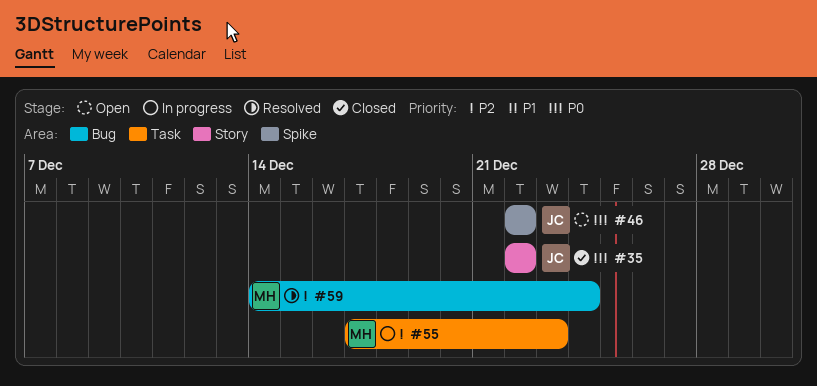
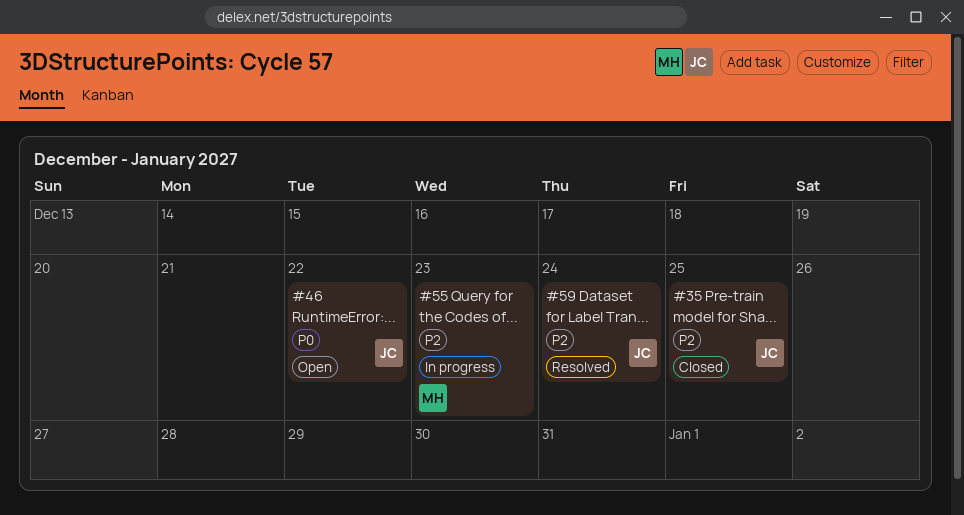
#35, priority: P0 -> P2
#35, due: Dec 22 -> Dec 25
#59, owner: MH -> JC

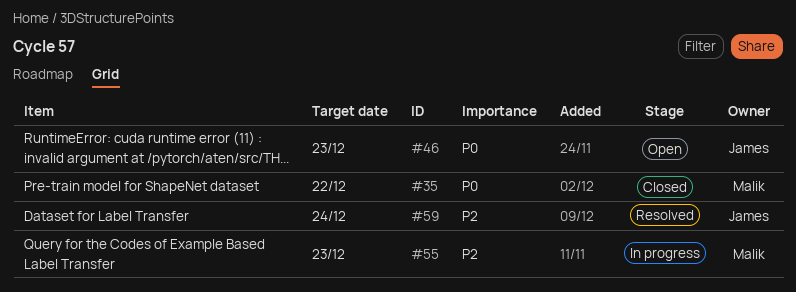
#35, owner: James -> Malik
#35, priority: P2 -> P0
#35, due: Dec 25 -> Dec 22
#46, due: Dec 22 -> Dec 23

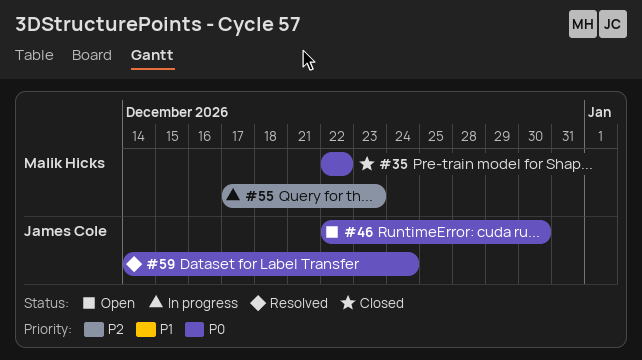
#46, due: Dec 23 -> Dec 30
#59, priority: P2 -> P0

